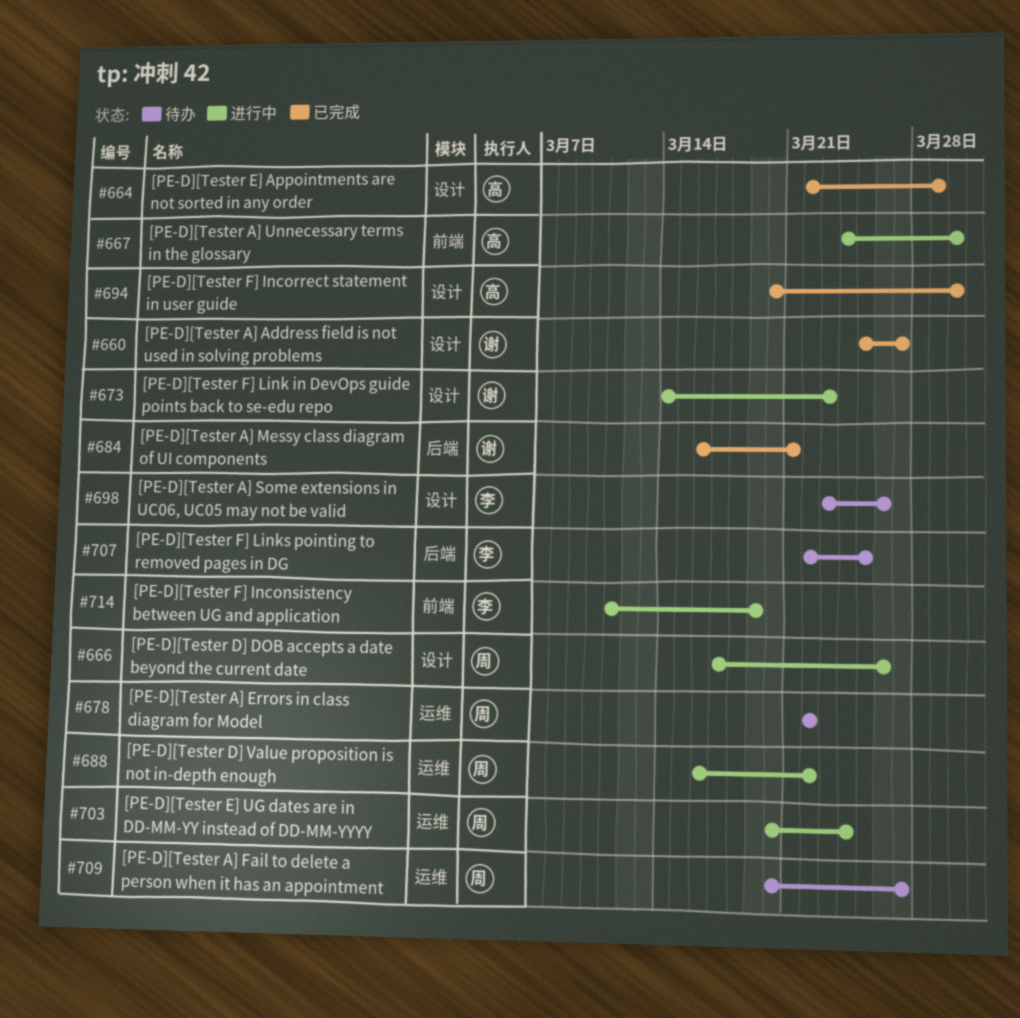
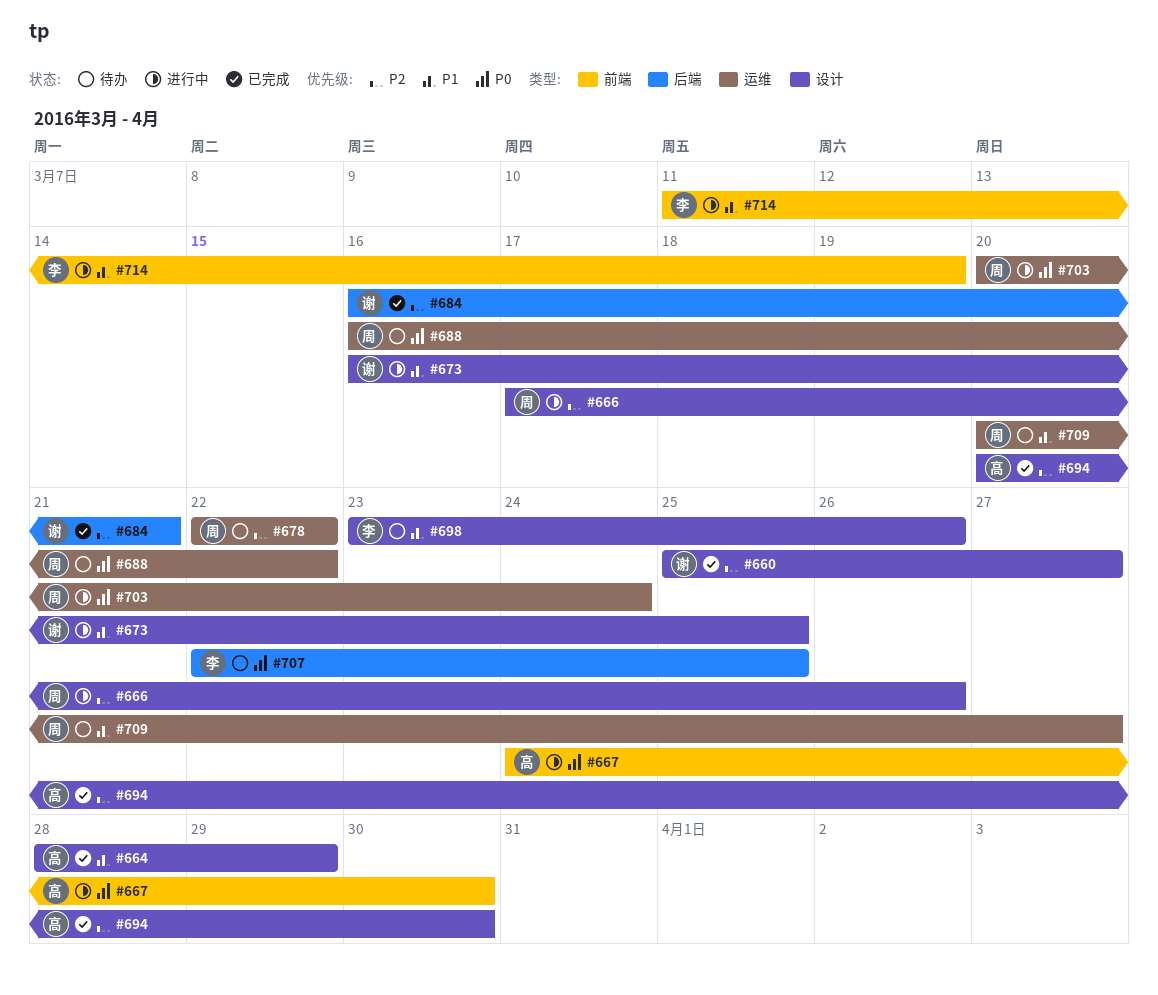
#664, start: Mar 22 -> Mar 28
#673, start: Mar 14 -> Mar 16
#673, due: Mar 23 -> Mar 25
#688, status: 进行中 -> 待办

